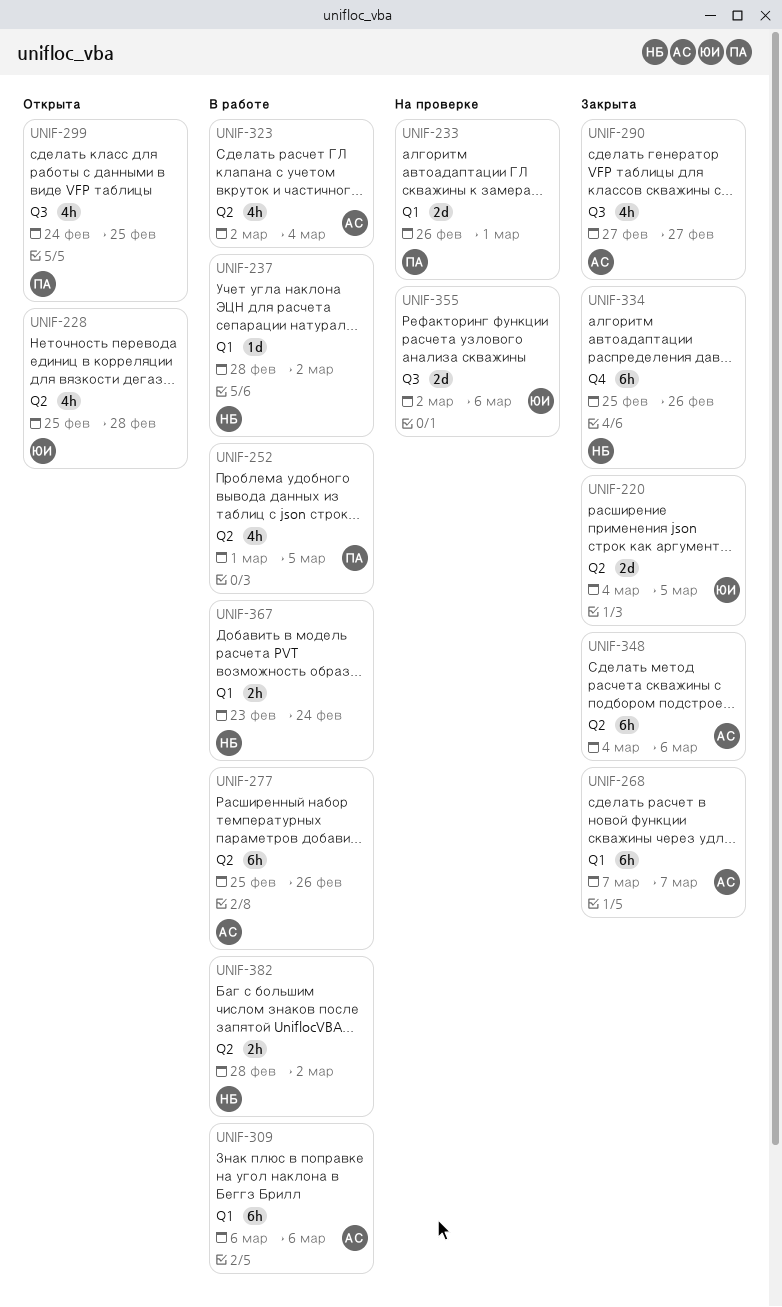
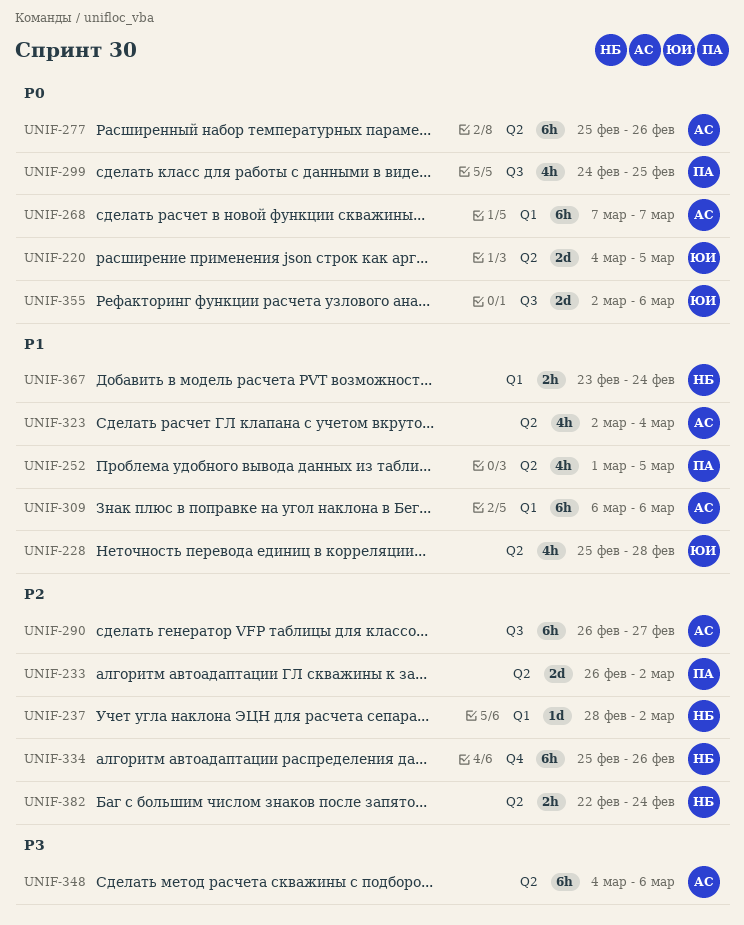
UNIF-233, label: Q1 -> Q2
UNIF-233, due: Mar 1 -> Mar 2
UNIF-290, estimate: 4h -> 6h
UNIF-290, start: Feb 27 -> Feb 26
UNIF-382, start: Feb 28 -> Feb 22
UNIF-382, due: Mar 2 -> Feb 24

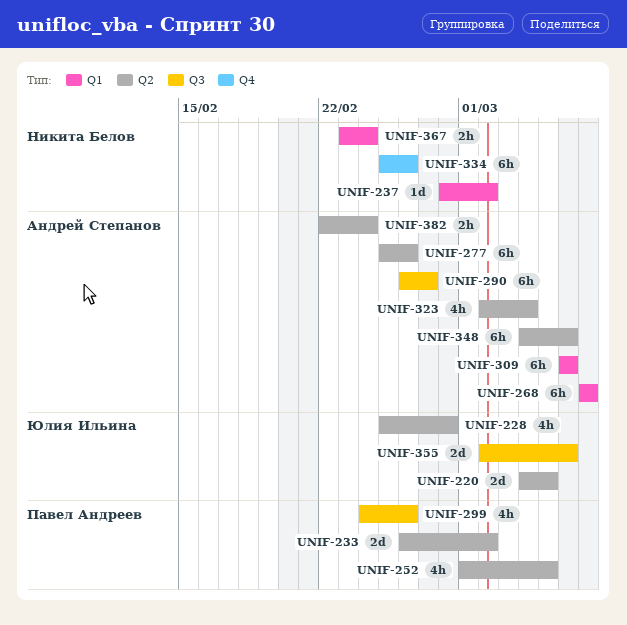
UNIF-299, due: Feb 25 -> Feb 26
UNIF-382, owner: Никита Белов -> Андрей Степанов

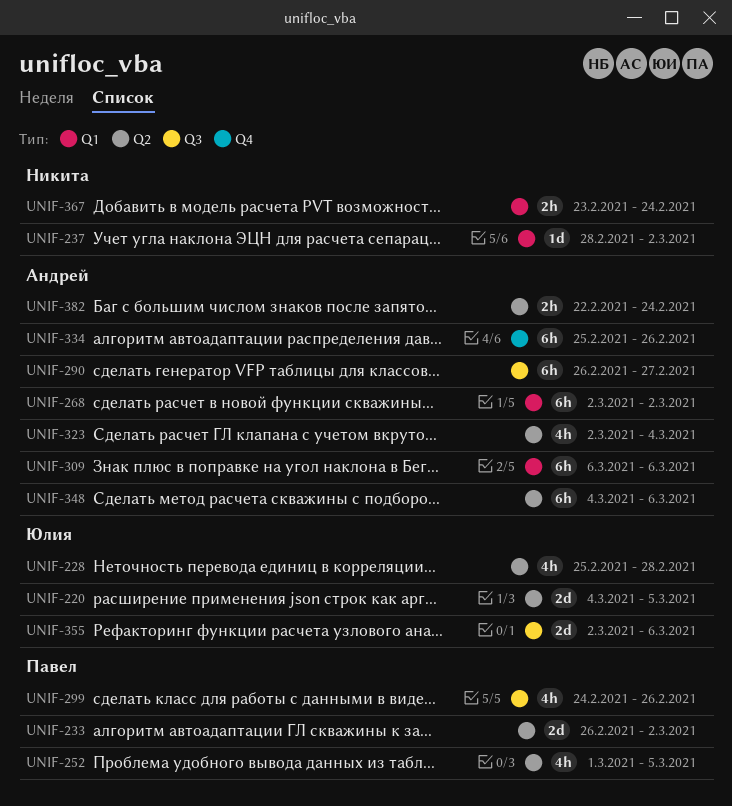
UNIF-268, start: Mar 7 -> Mar 2
UNIF-268, due: Mar 7 -> Mar 2
UNIF-277: present -> none
UNIF-334, owner: Никита Белов -> Андрей Степанов

